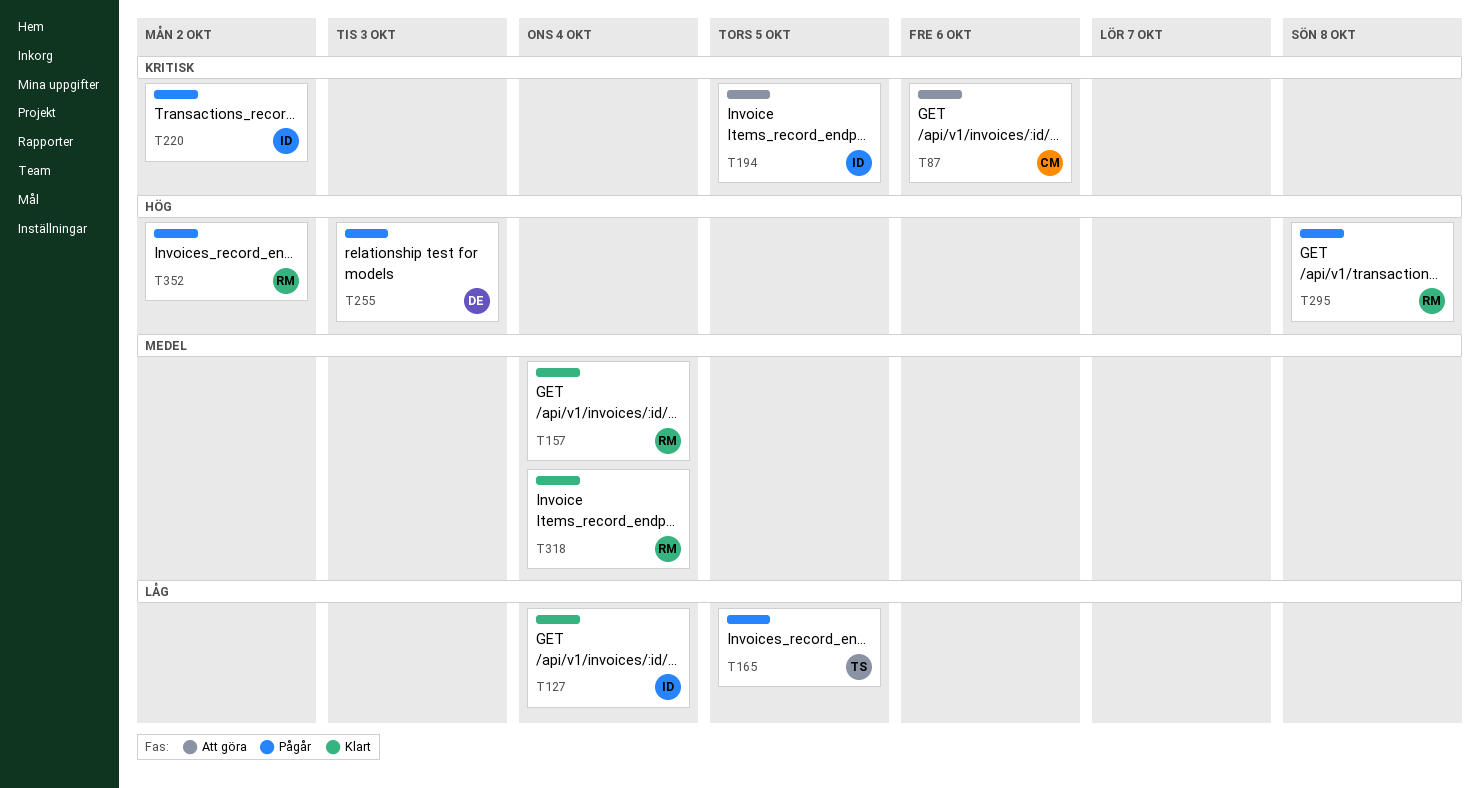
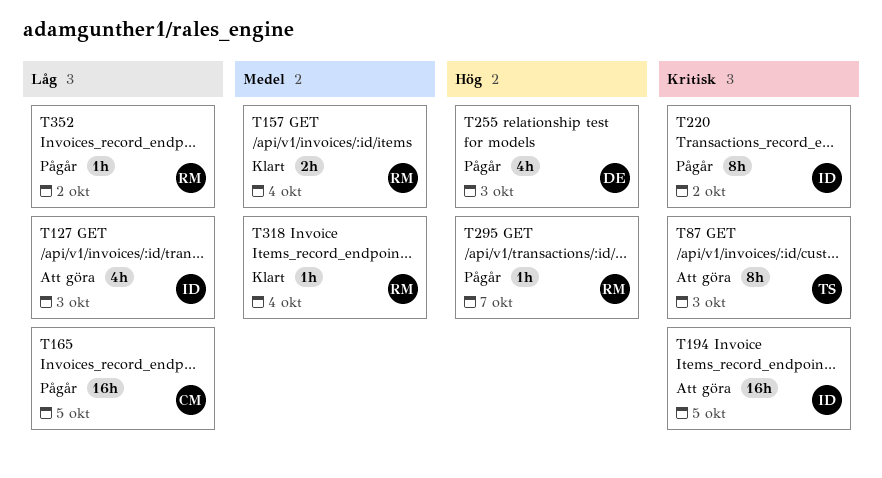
T87, owner: CM -> TS
T87, due: Oct 6 -> Oct 3
T127, status: Klart -> Att göra
T127, due: Oct 4 -> Oct 3
T165, owner: TS -> CM
T295, due: Oct 8 -> Oct 7
T352, priority: Hög -> Låg

